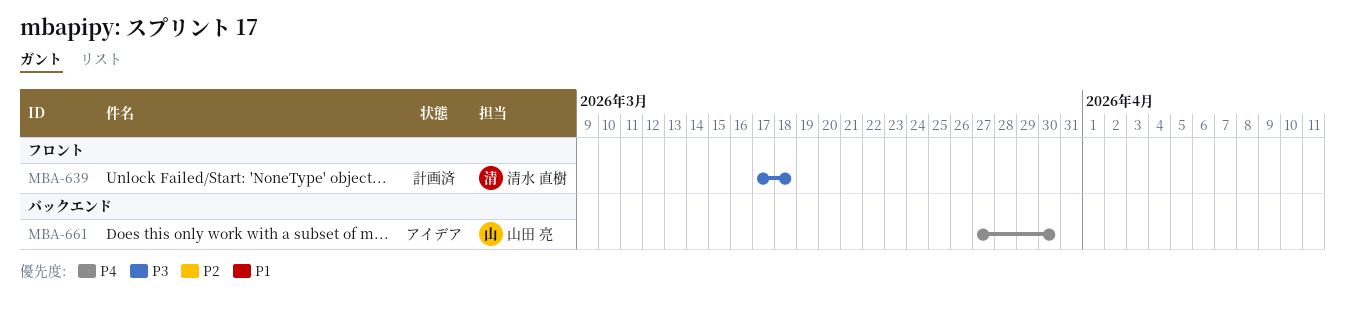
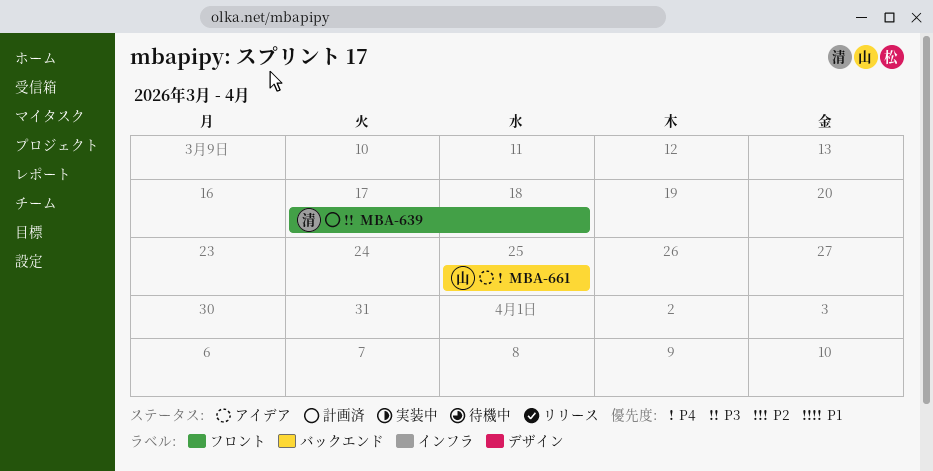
MBA-661, start: Mar 27 -> Mar 25
MBA-661, due: Mar 30 -> Mar 25

